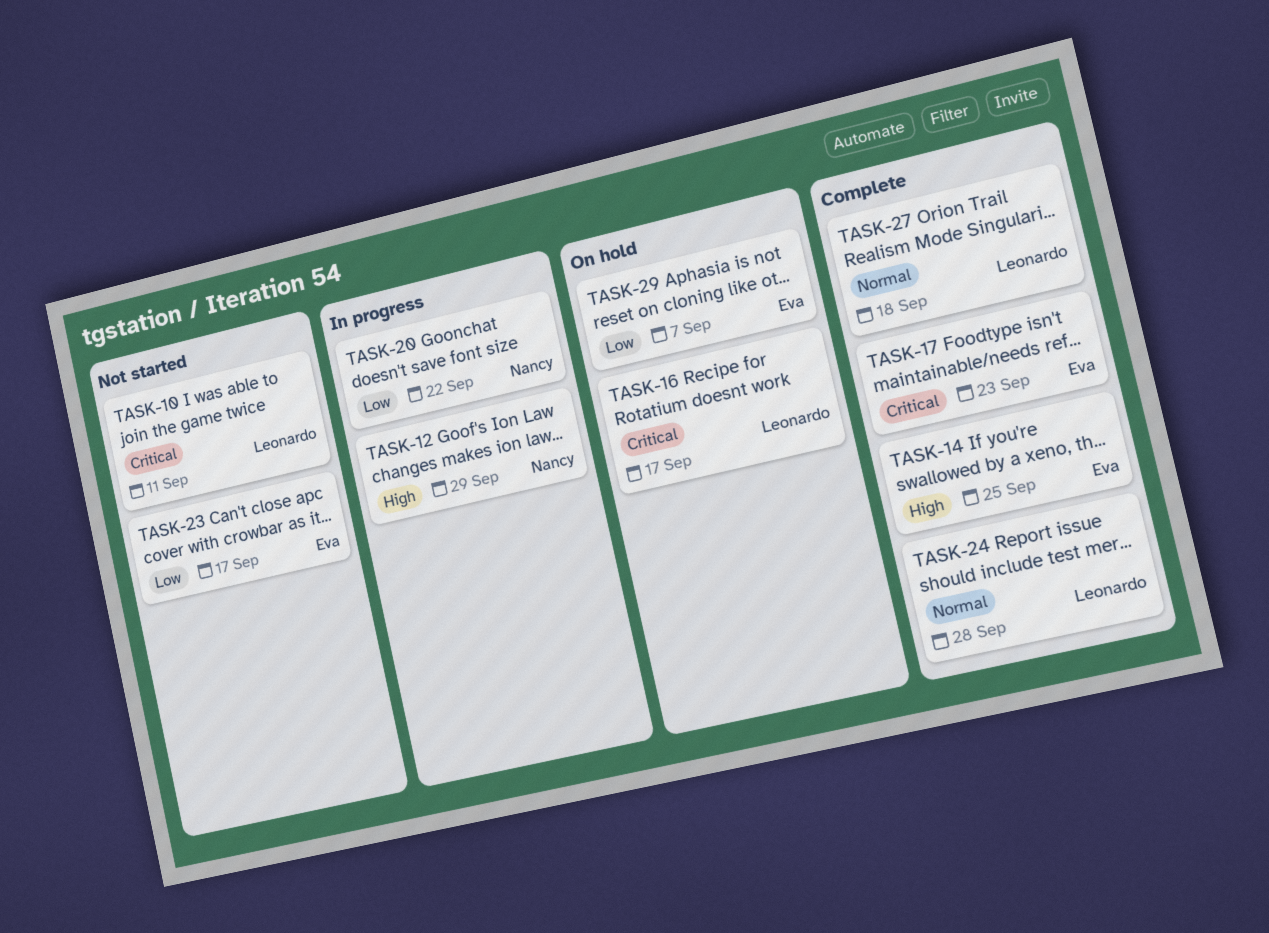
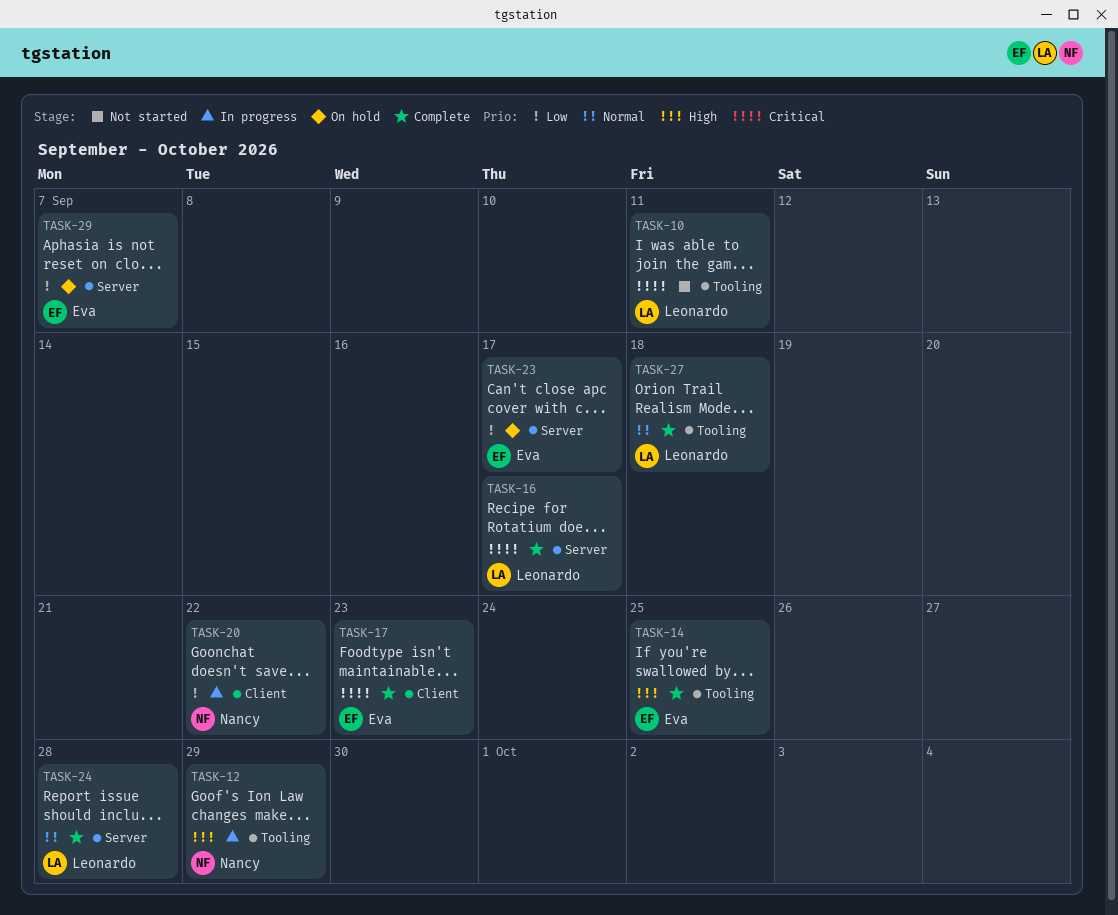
TASK-16, status: On hold -> Complete
TASK-23, status: Not started -> On hold

